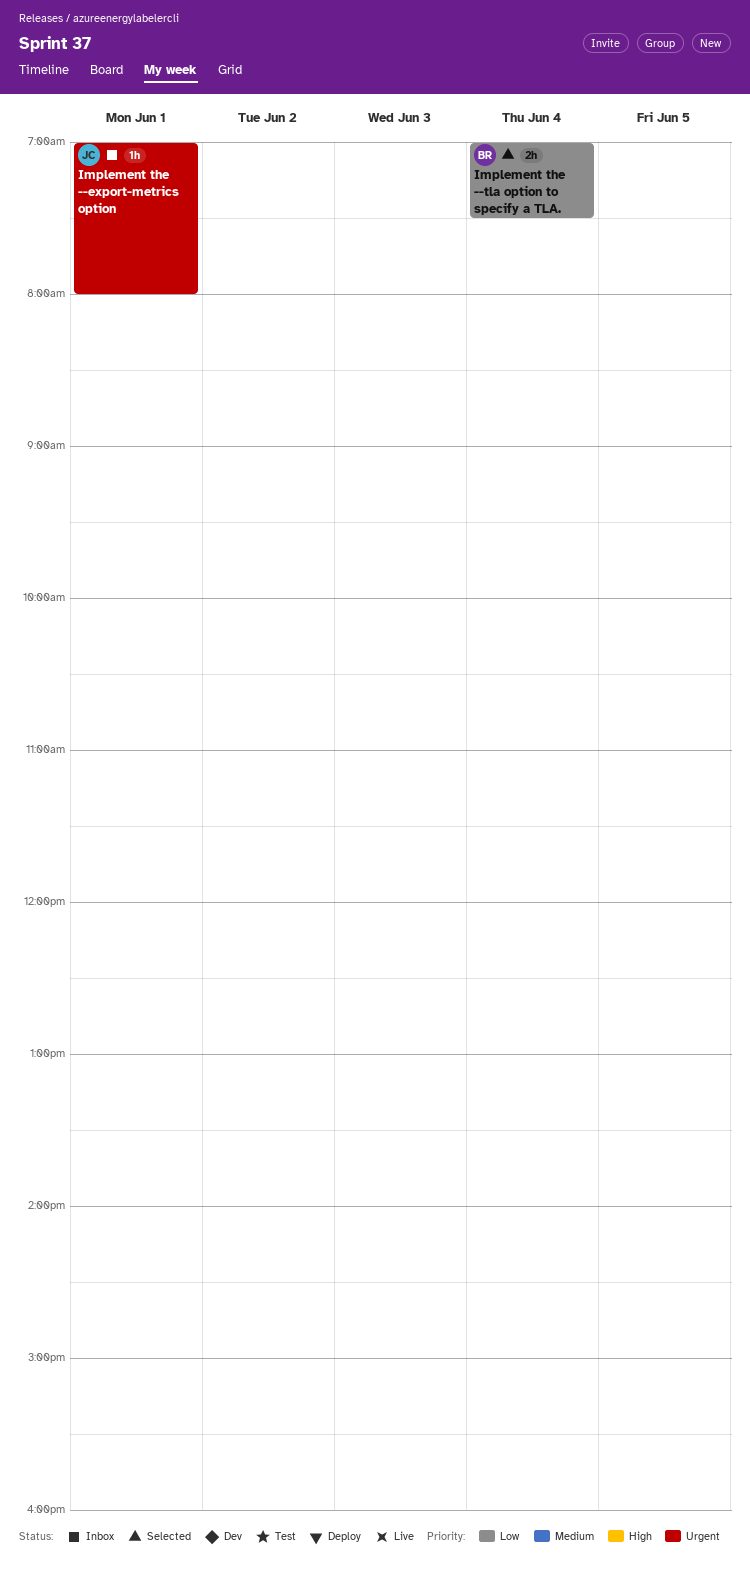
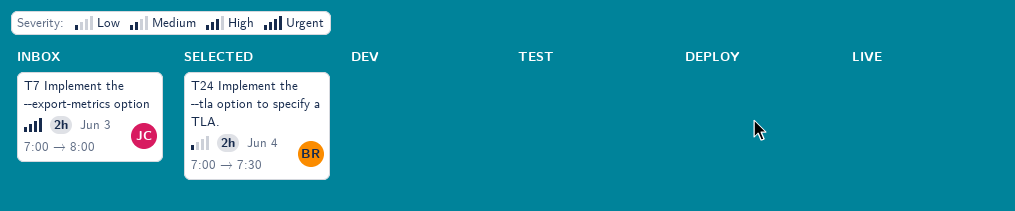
Implement the --export-metrics option, estimate: 1h -> 2h
Implement the --export-metrics option, day: Jun 1 -> Jun 3

